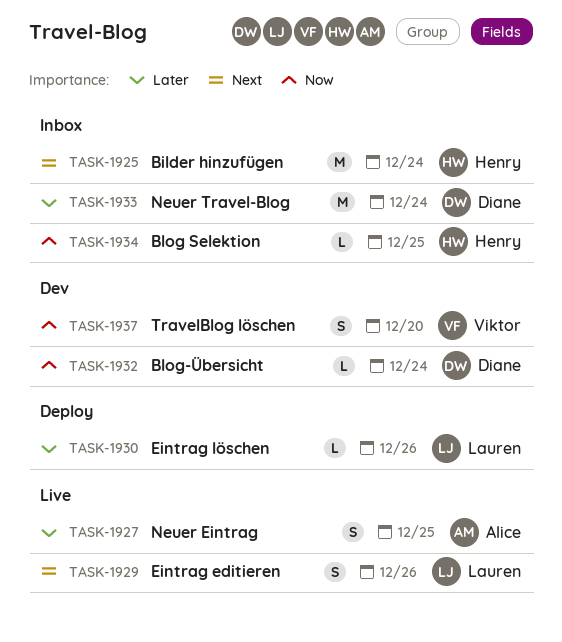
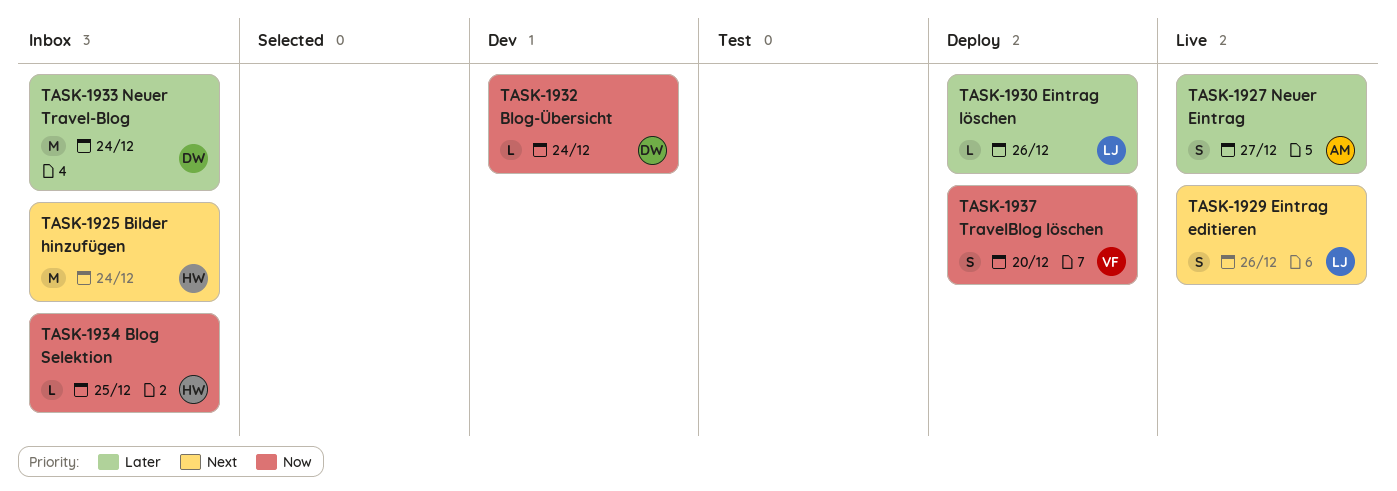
TASK-1927, due: Dec 25 -> Dec 27
TASK-1937, status: Dev -> Deploy

